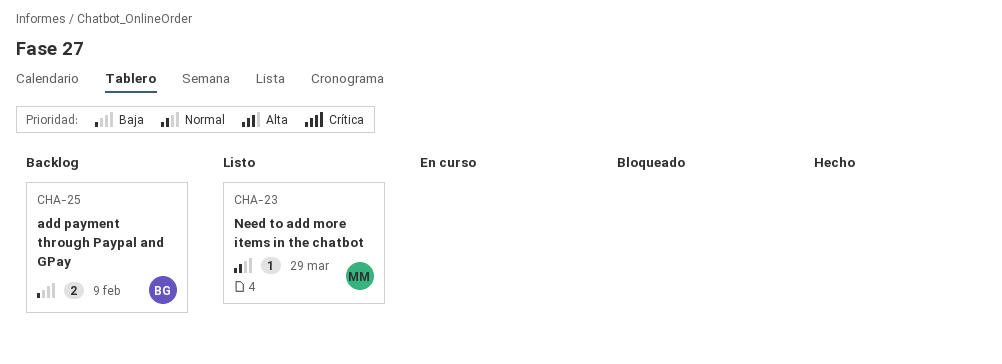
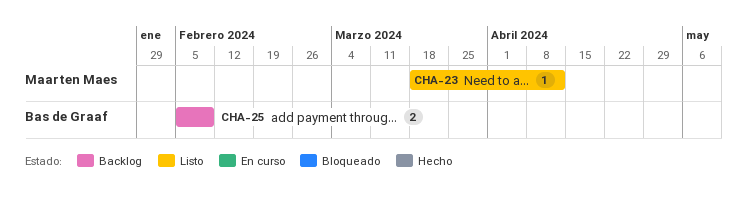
CHA-23, due: Mar 29 -> Apr 12

